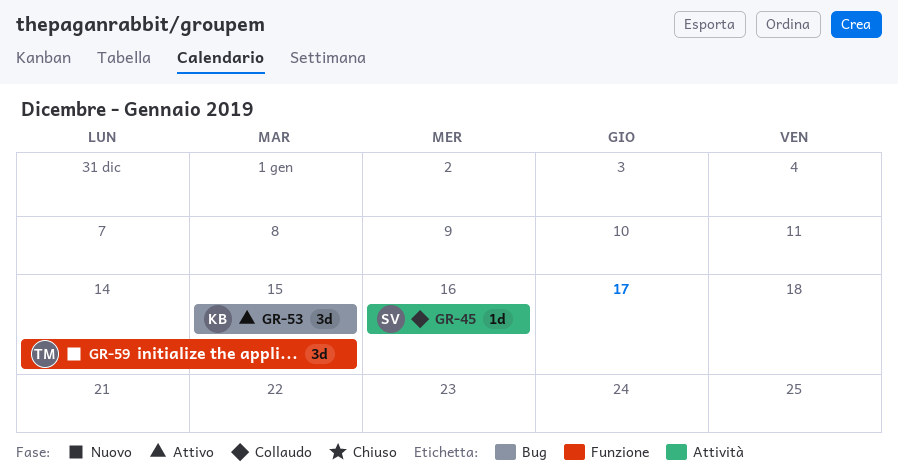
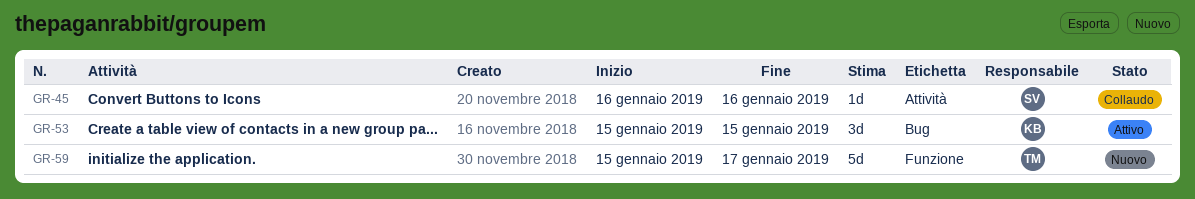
GR-59, estimate: 3d -> 5d
GR-59, start: Jan 14 -> Jan 15
GR-59, due: Jan 15 -> Jan 17

